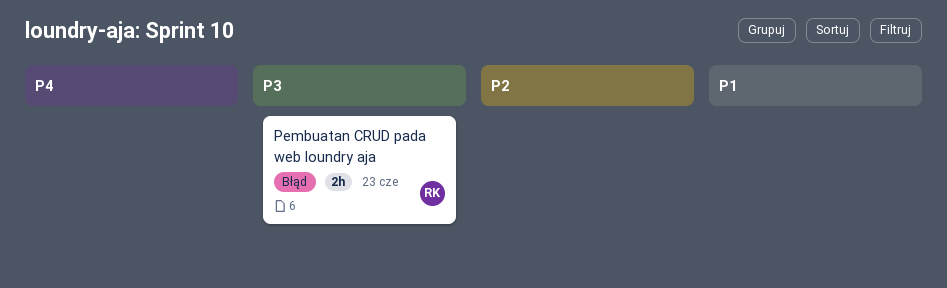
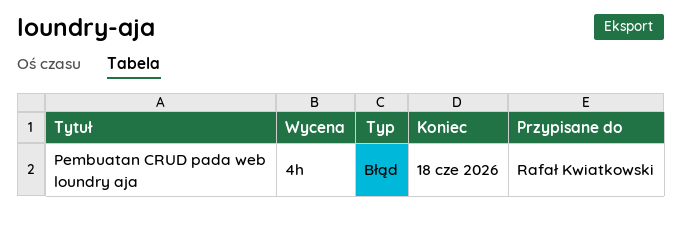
Pembuatan CRUD pada web loundry aja, estimate: 2h -> 4h
Pembuatan CRUD pada web loundry aja, due: Jun 23 -> Jun 18

